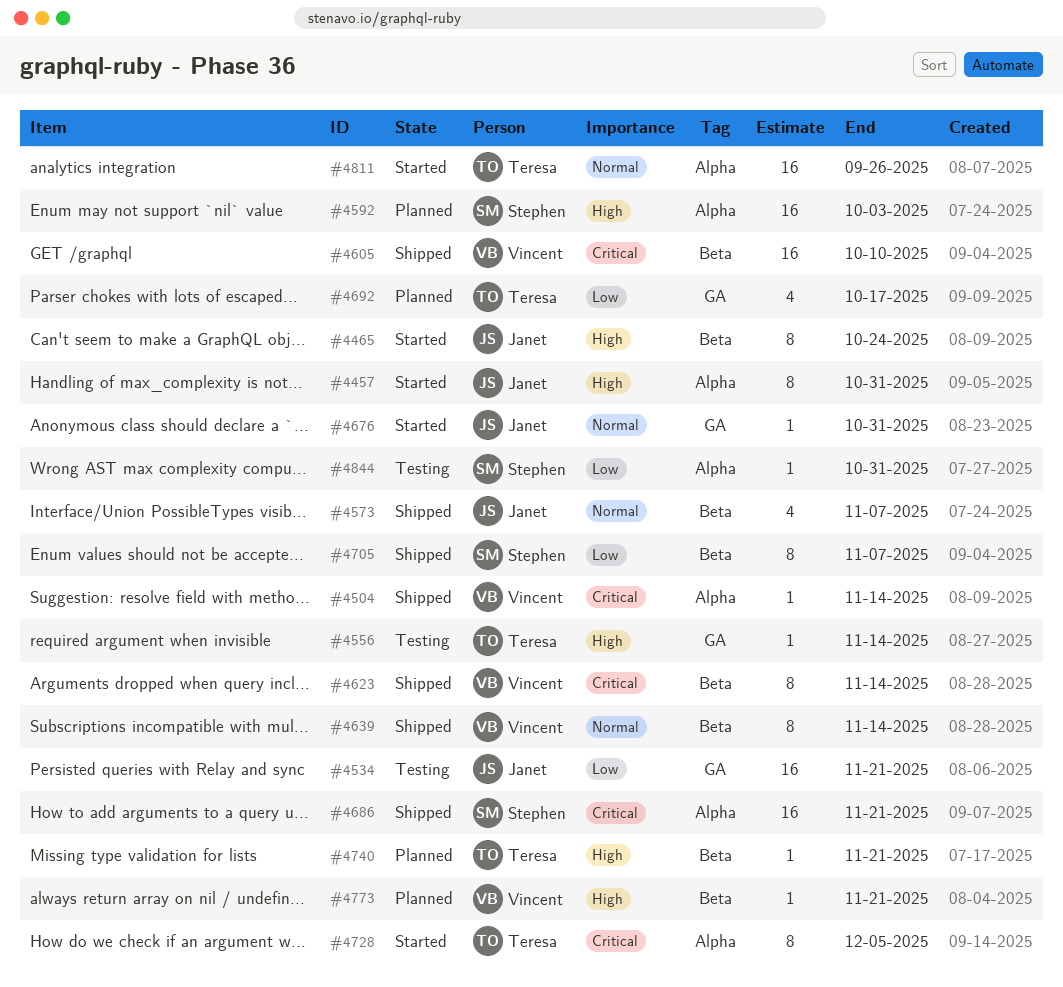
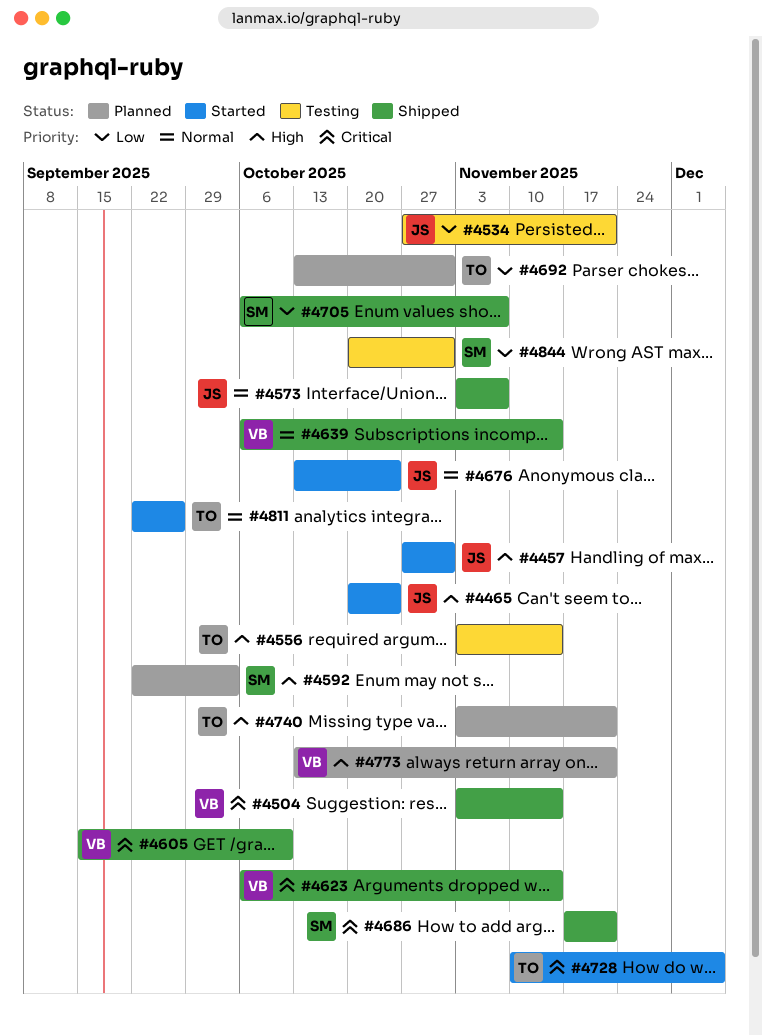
#4676, due: Oct 31 -> Oct 24
#4692, due: Oct 17 -> Oct 31

